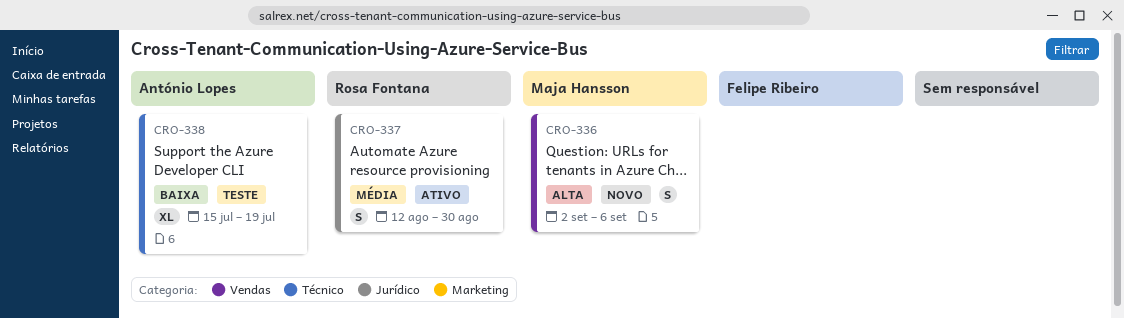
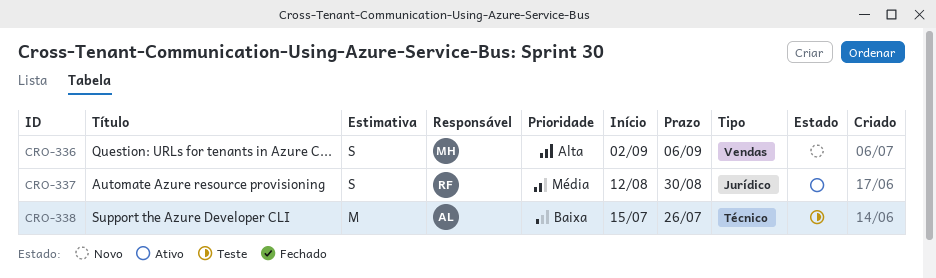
CRO-338, estimate: XL -> M
CRO-338, due: Jul 19 -> Jul 26

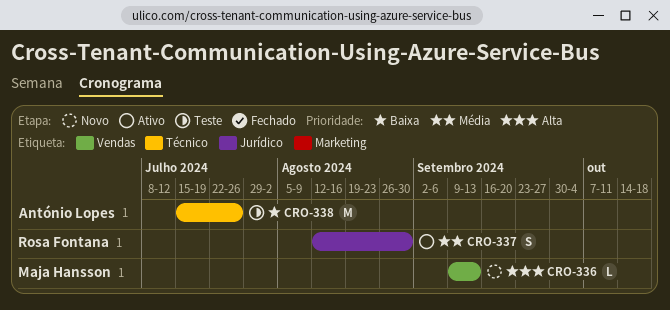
CRO-336, estimate: S -> L
CRO-336, start: Sep 2 -> Sep 9
CRO-336, due: Sep 6 -> Sep 13

